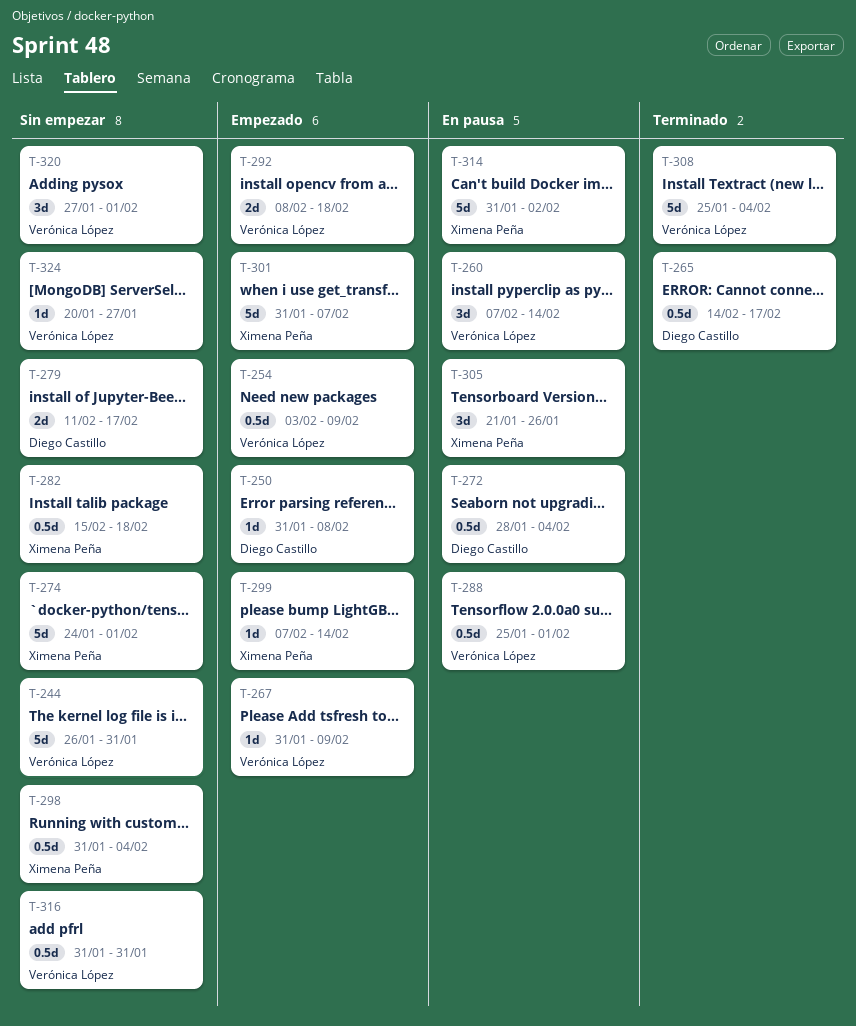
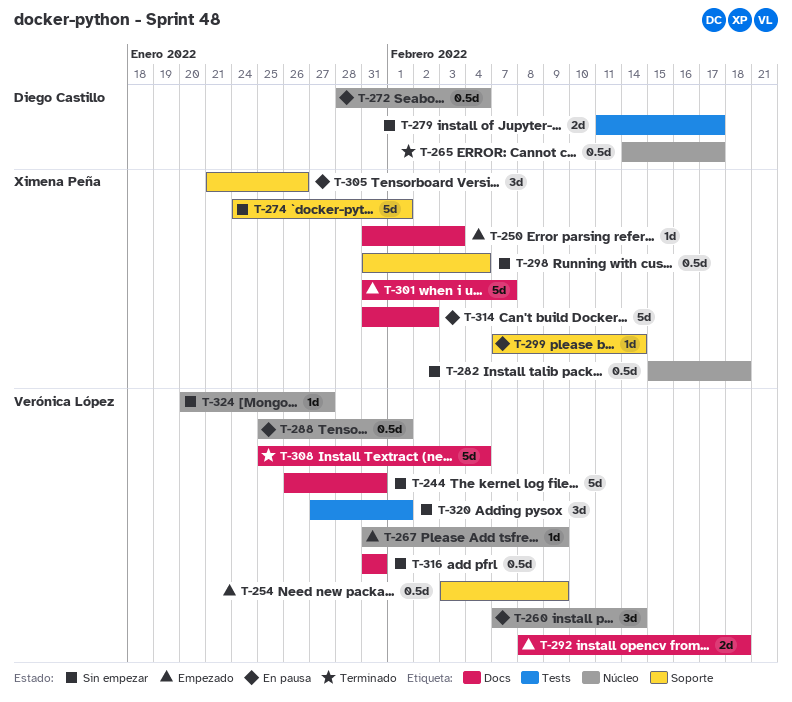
T-250, owner: Diego Castillo -> Ximena Peña
T-250, due: Feb 8 -> Feb 3
T-299, status: Empezado -> En pausa

